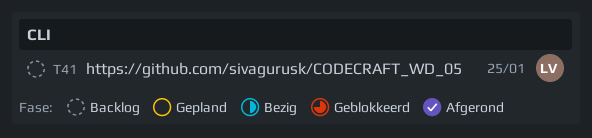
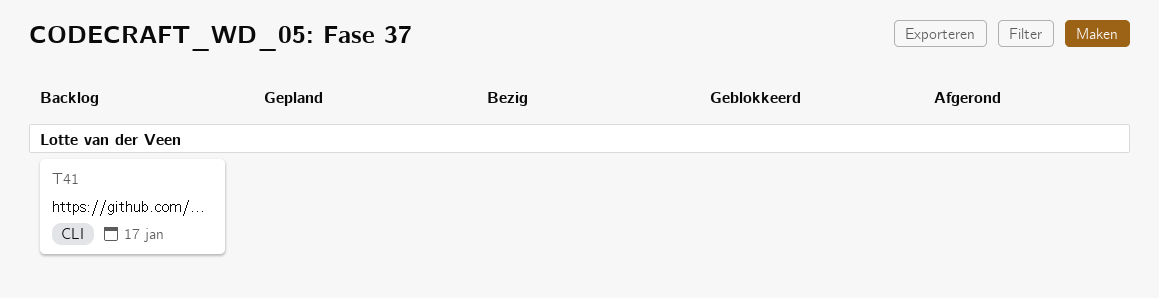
T41, due: Jan 25 -> Jan 17

